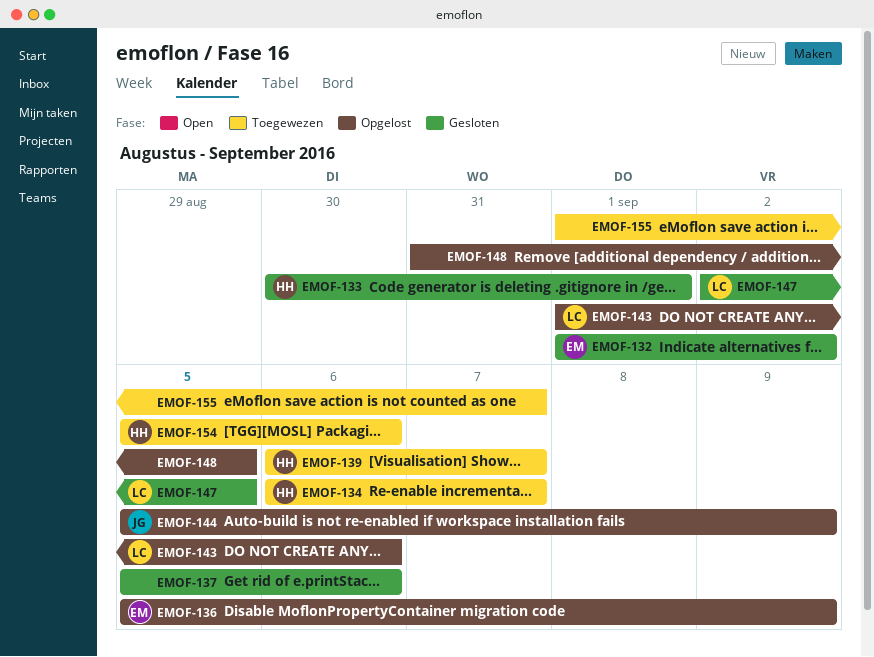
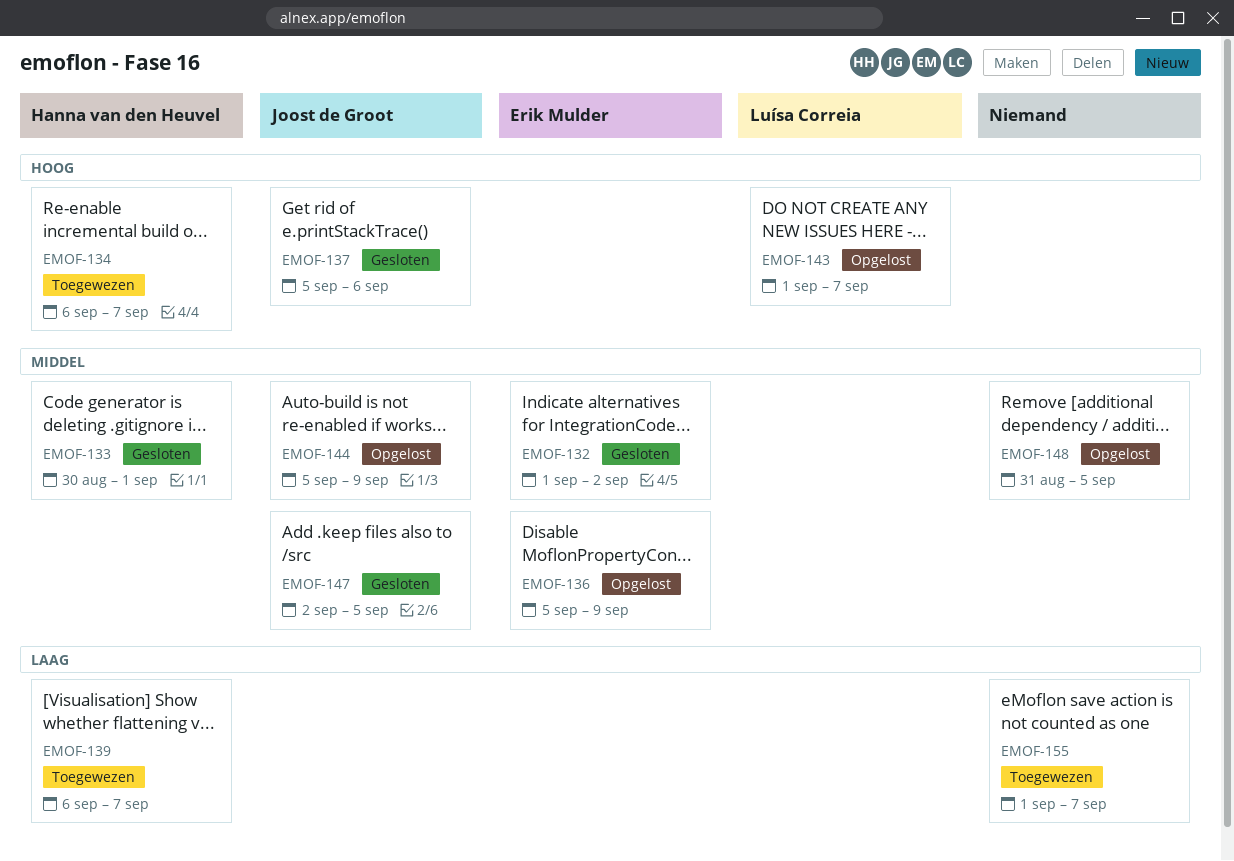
EMOF-137, owner: none -> Joost de Groot
EMOF-143, due: Sep 6 -> Sep 7
EMOF-147, owner: Luísa Correia -> Joost de Groot
EMOF-154: present -> none

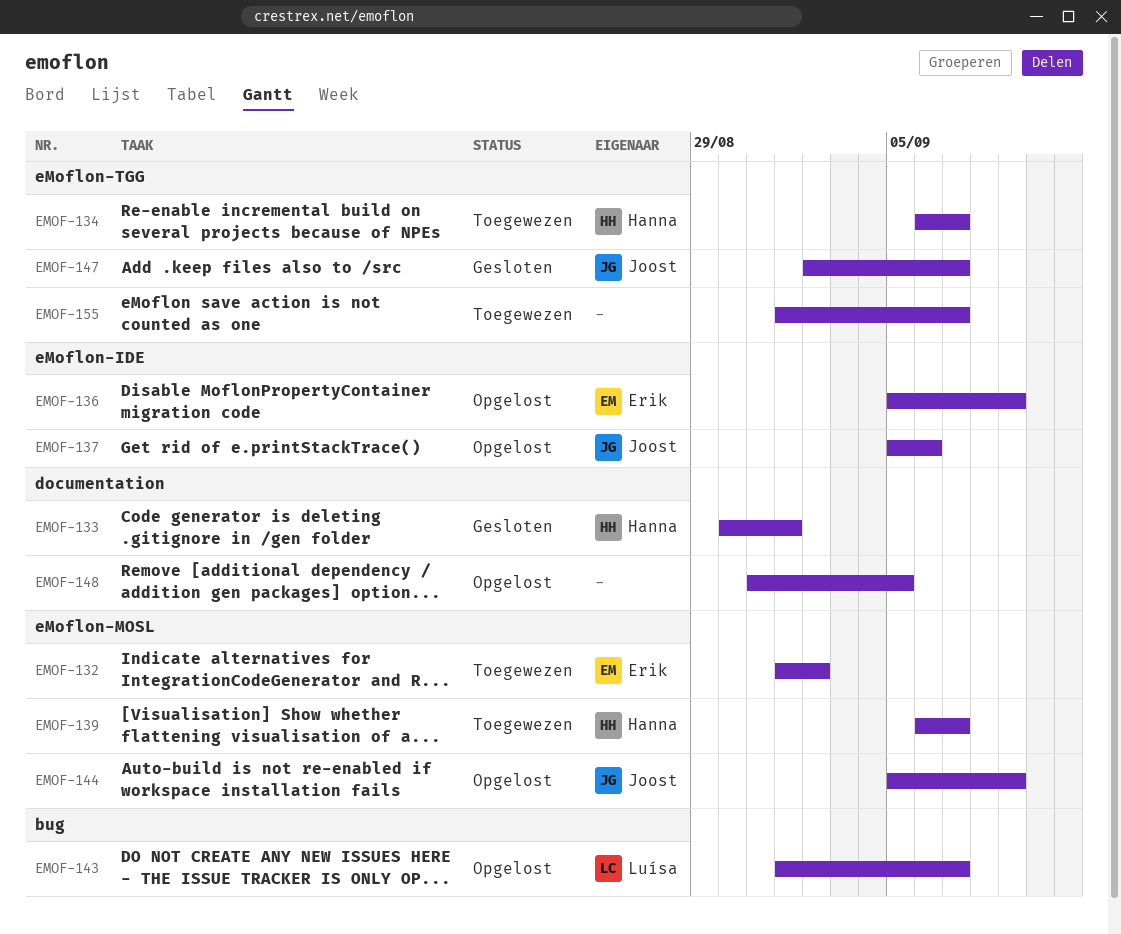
EMOF-132, status: Gesloten -> Toegewezen
EMOF-137, status: Gesloten -> Opgelost
EMOF-147, due: Sep 5 -> Sep 7

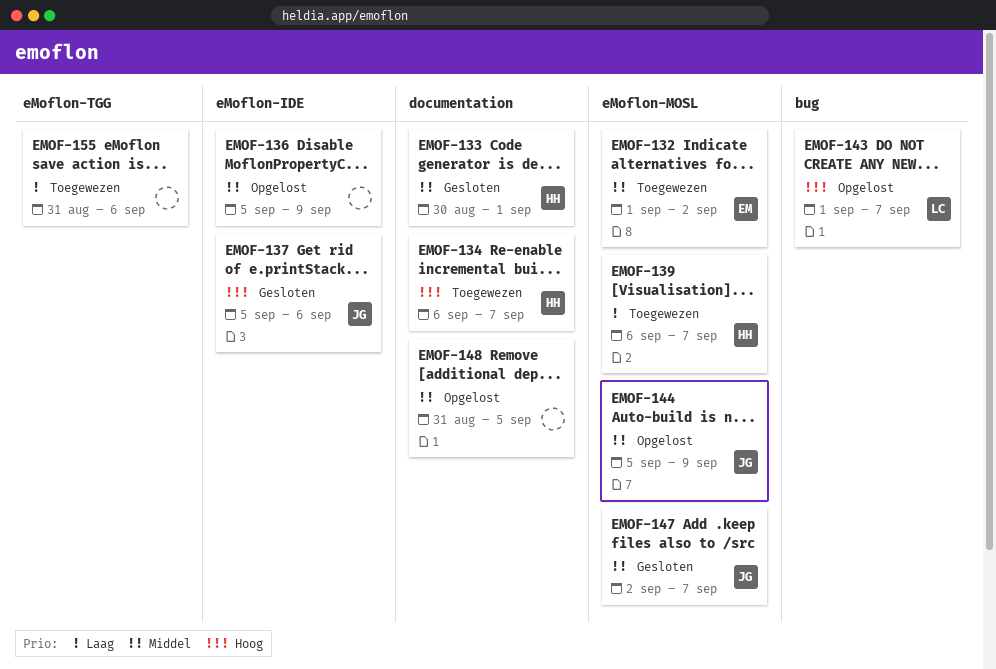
EMOF-134, label: eMoflon-TGG -> documentation
EMOF-136, owner: Erik -> none
EMOF-137, status: Opgelost -> Gesloten
EMOF-147, label: eMoflon-TGG -> eMoflon-MOSL
EMOF-155, start: Sep 1 -> Aug 31
EMOF-155, due: Sep 7 -> Sep 6

